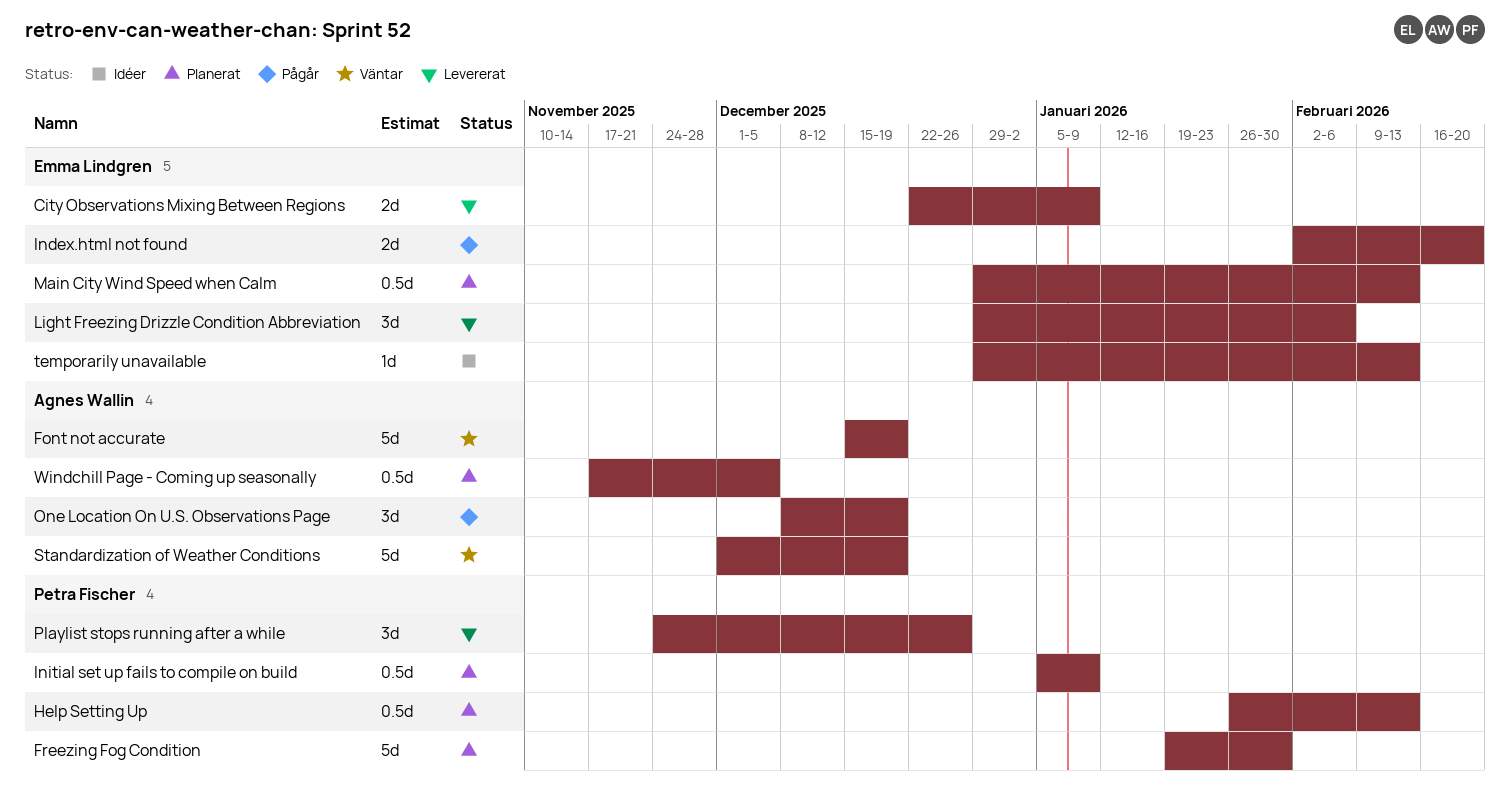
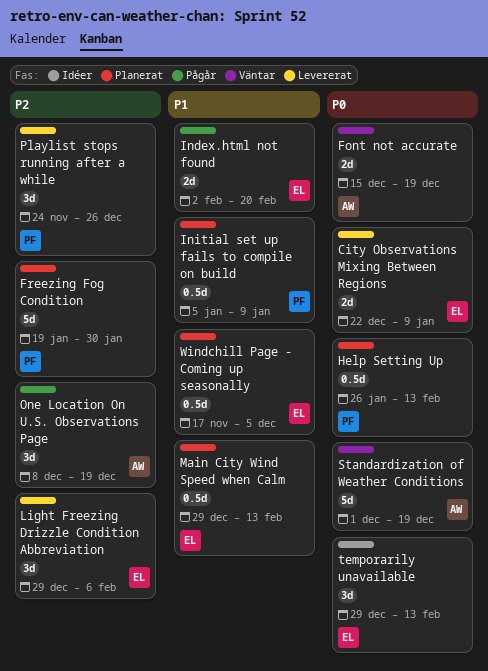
Font not accurate, estimate: 5d -> 2d
temporarily unavailable, estimate: 1d -> 3d
Windchill Page - Coming up seasonally, owner: Agnes Wallin -> Emma Lindgren

